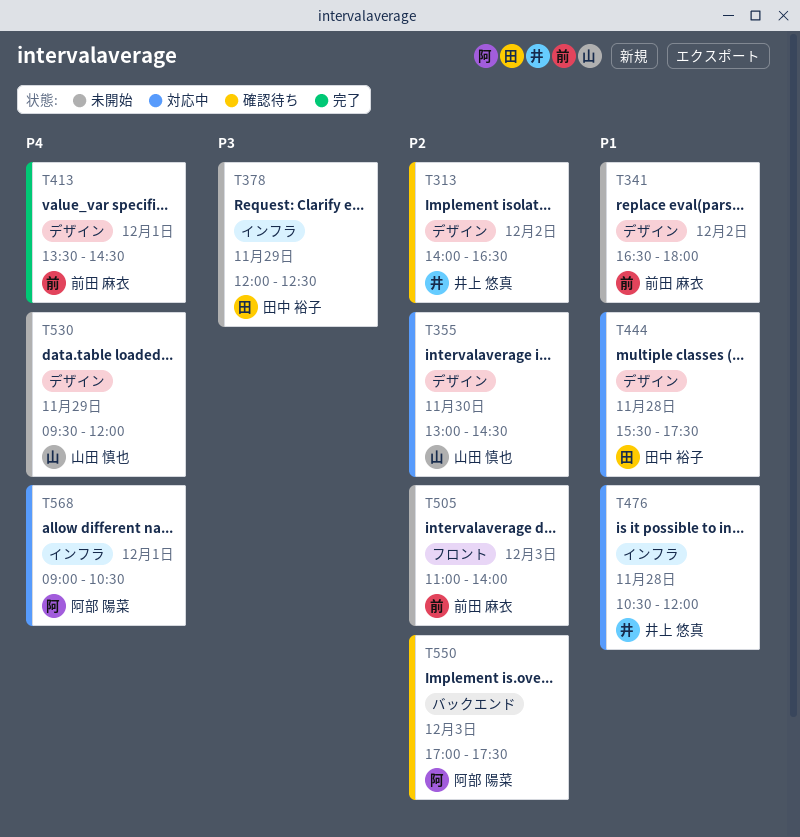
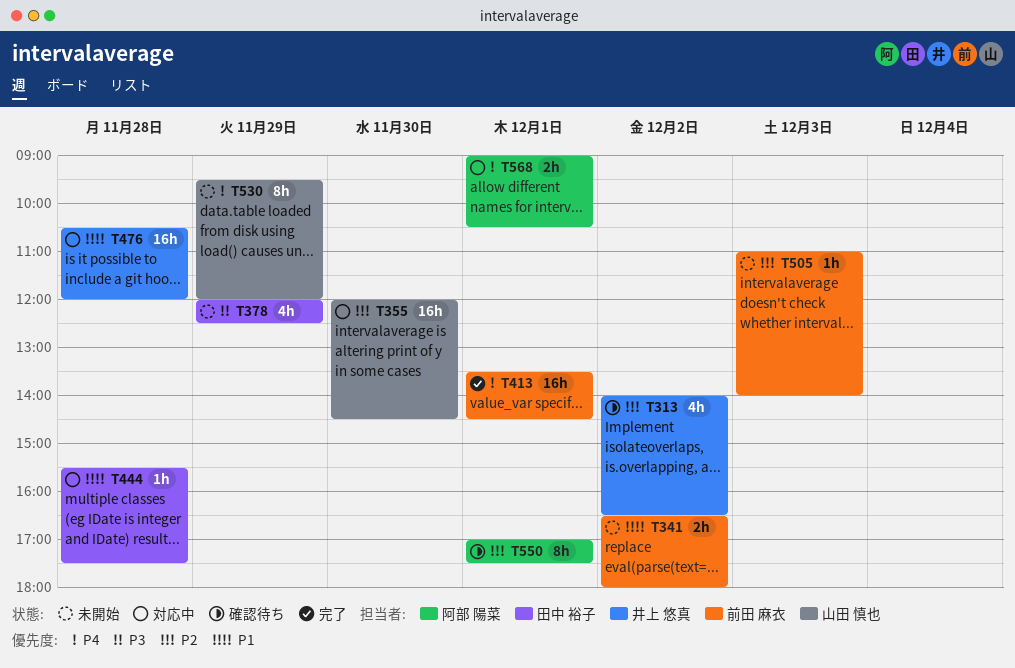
T355, begins: 13:00 -> 12:00
T550, day: Dec 3 -> Dec 1

